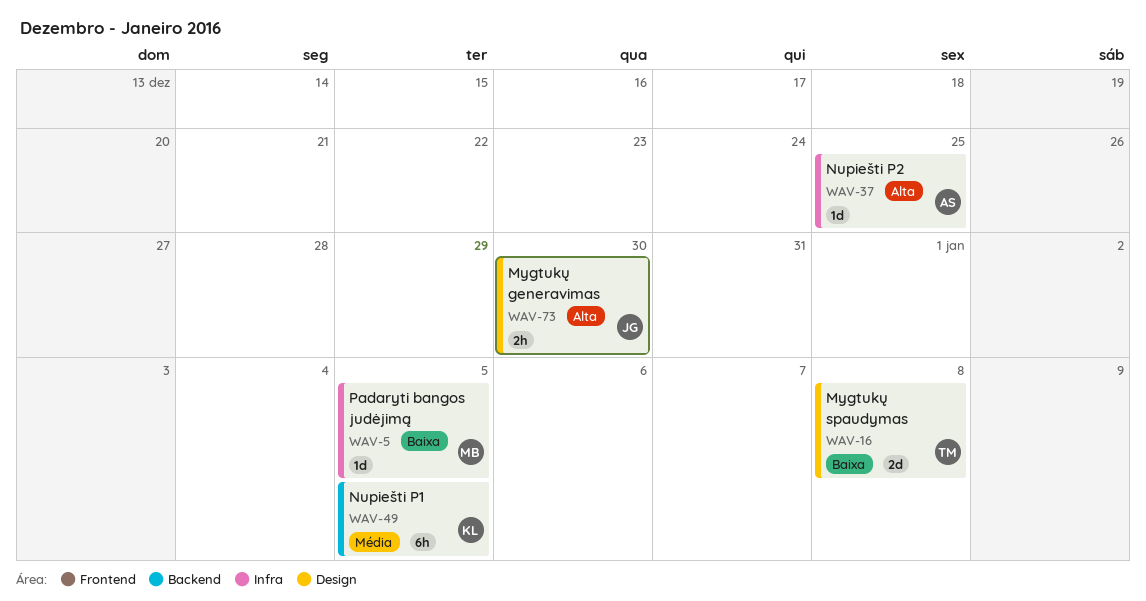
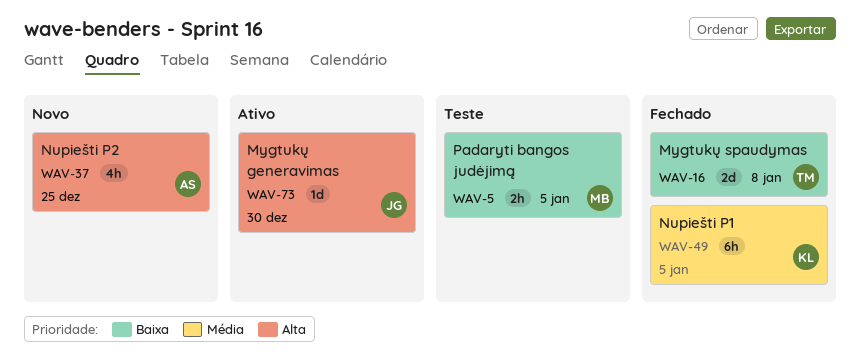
WAV-5, estimate: 1d -> 2h
WAV-37, estimate: 1d -> 4h
WAV-73, estimate: 2h -> 1d

